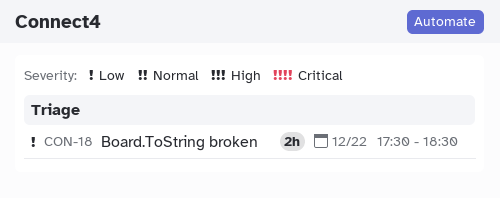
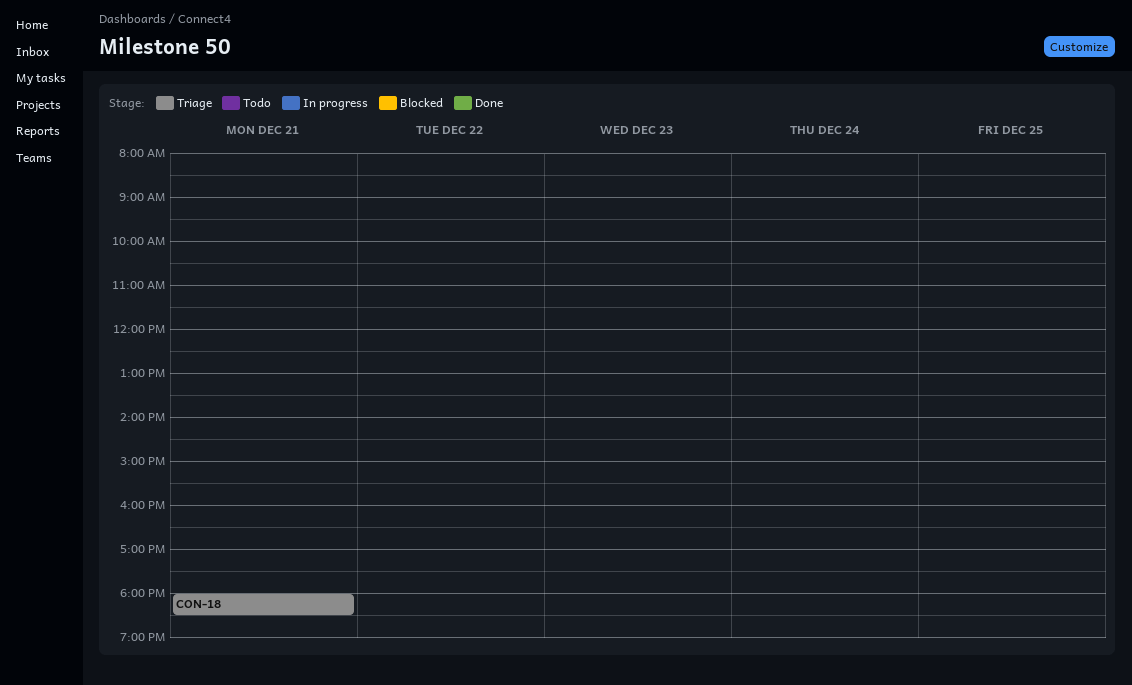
CON-18, day: Dec 22 -> Dec 21
CON-18, begins: 17:30 -> 18:00

